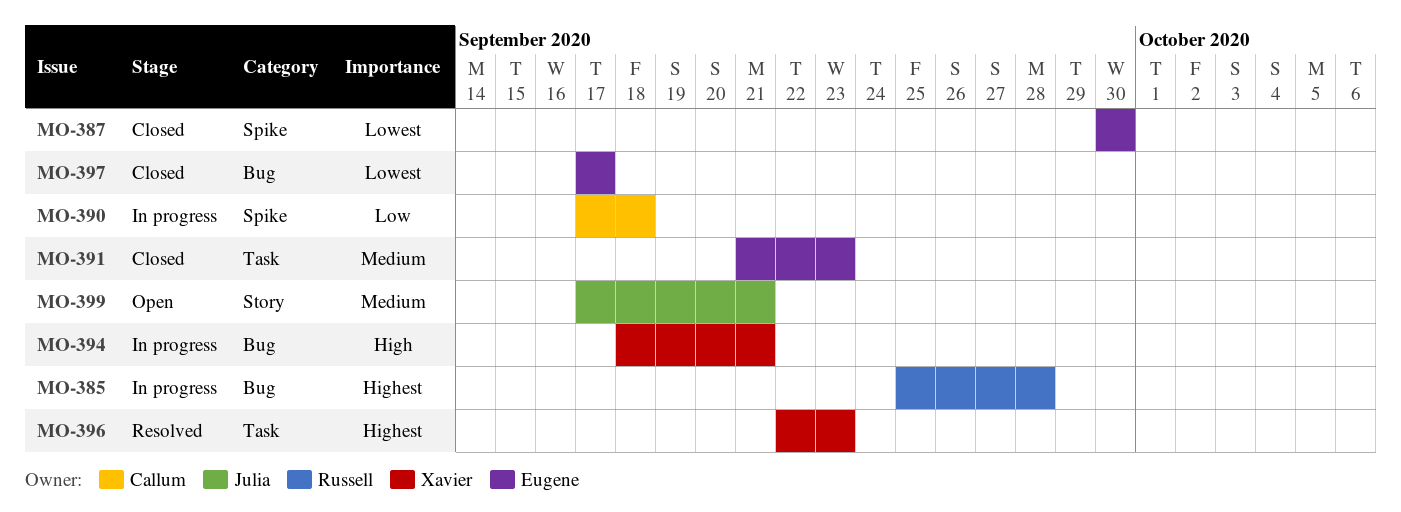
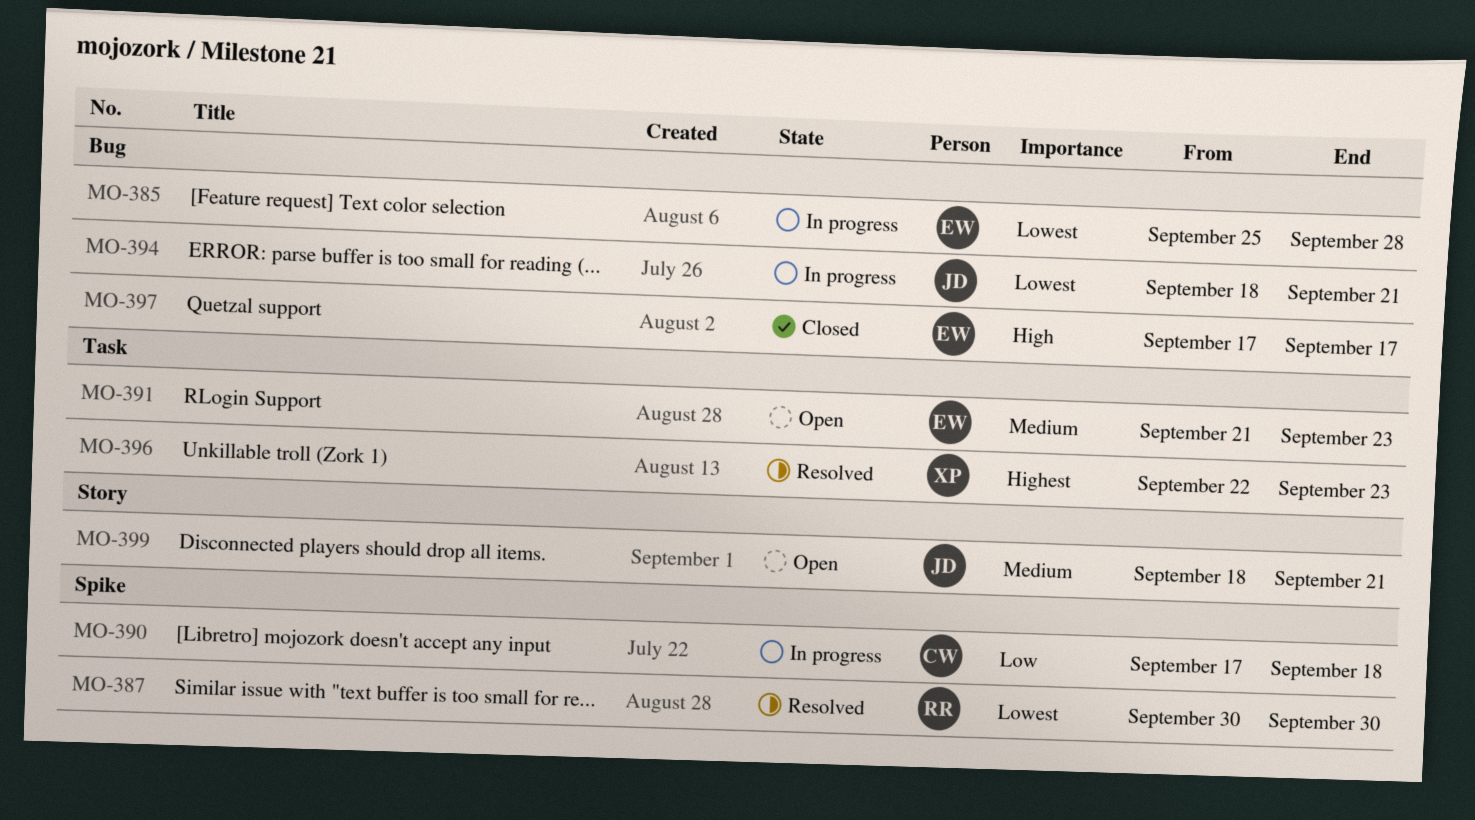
MO-385, owner: Russell -> Eugene
MO-385, priority: Highest -> Lowest
MO-387, status: Closed -> Resolved
MO-387, owner: Eugene -> Russell
MO-391, status: Closed -> Open
MO-394, owner: Xavier -> Julia
MO-394, priority: High -> Lowest
MO-397, priority: Lowest -> High
MO-399, start: Sep 17 -> Sep 18

